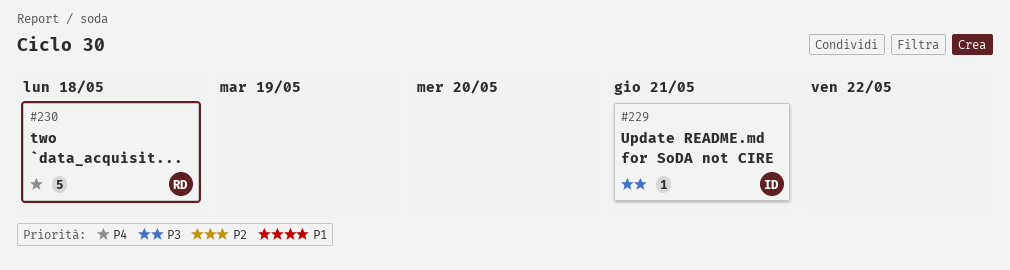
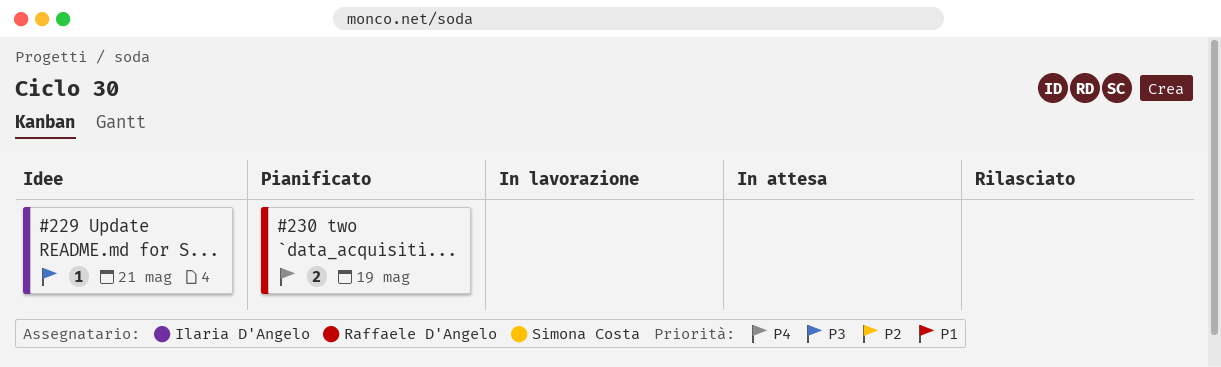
#230, estimate: 5 -> 2
#230, due: May 18 -> May 19

